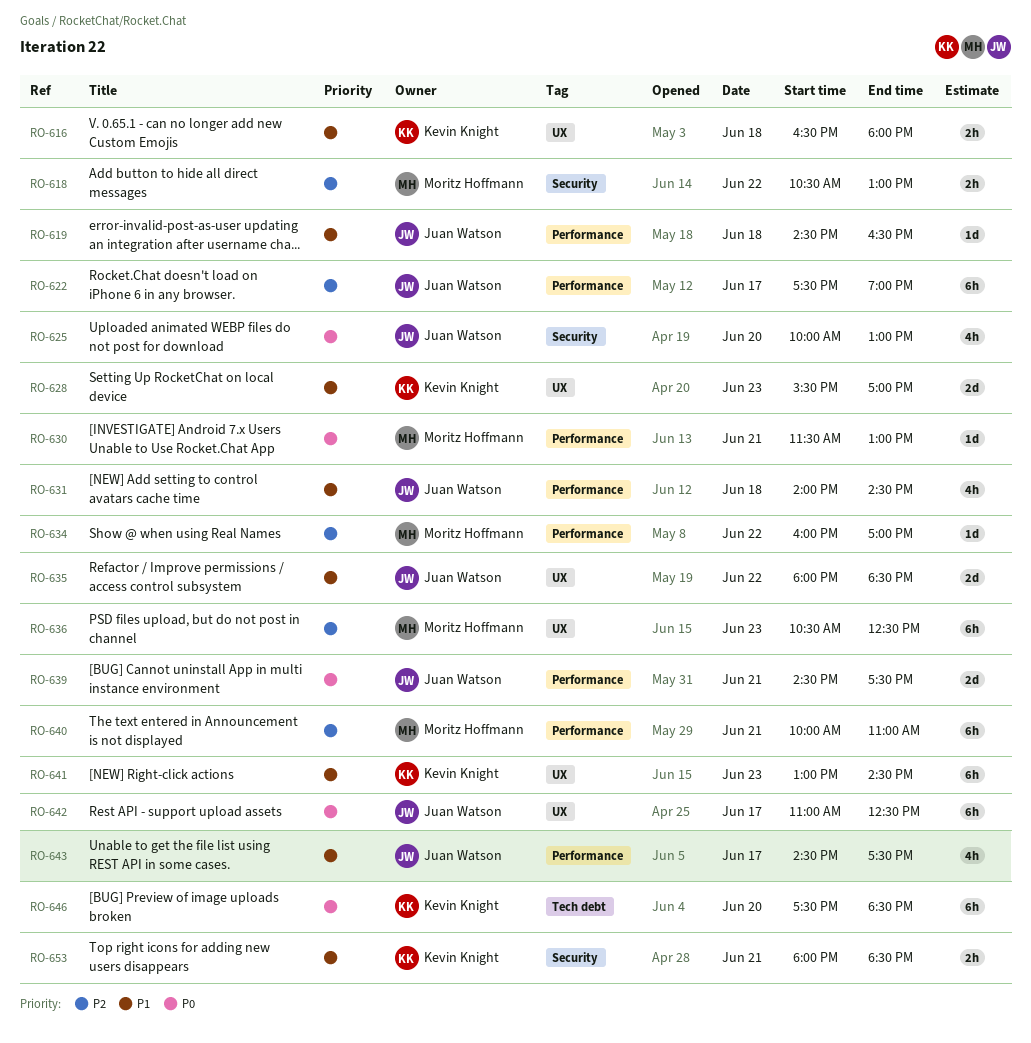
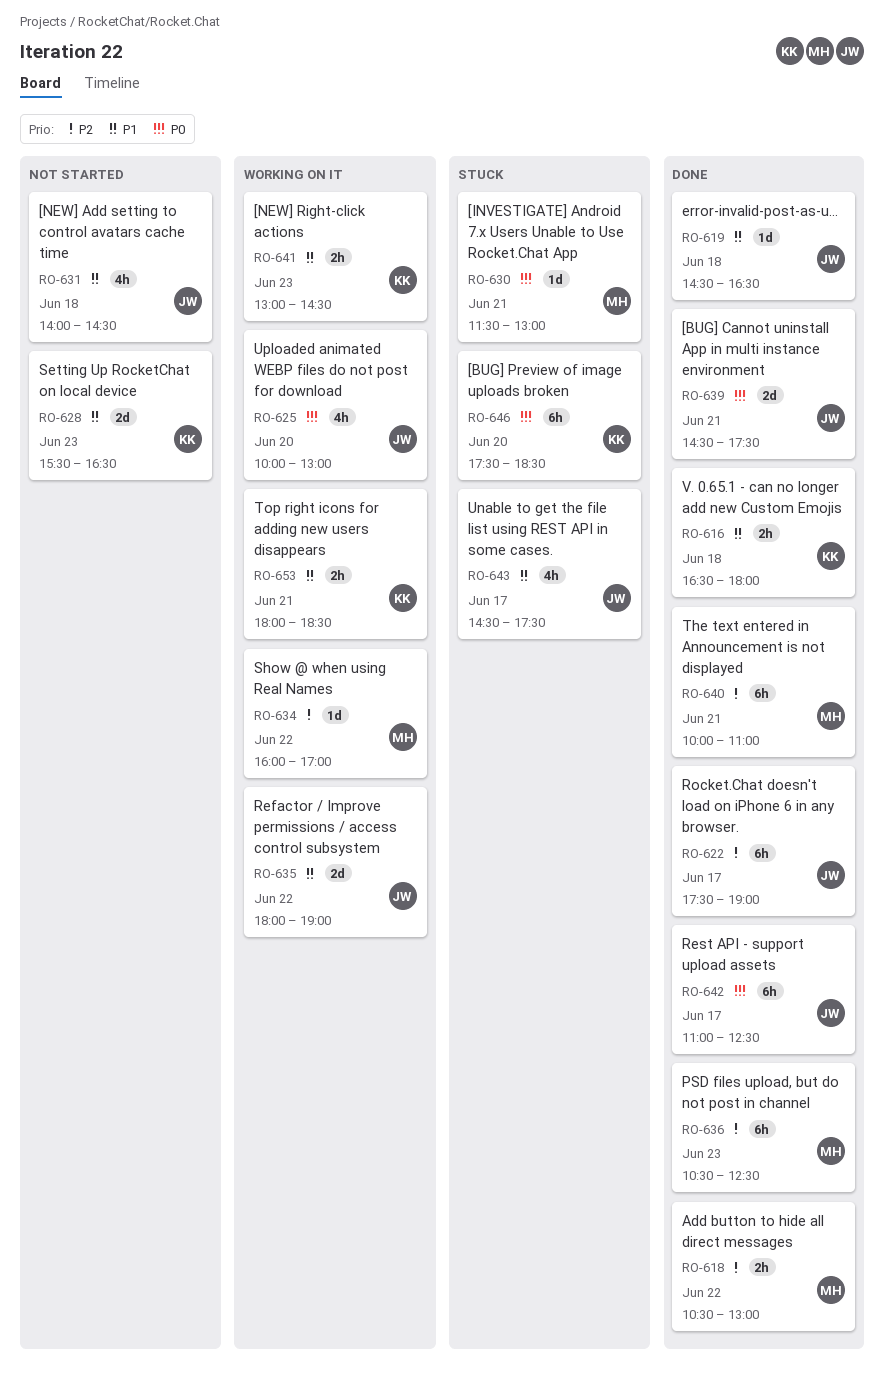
RO-628, ends: 17:00 -> 16:30
RO-635, ends: 18:30 -> 19:00
RO-641, estimate: 6h -> 2h

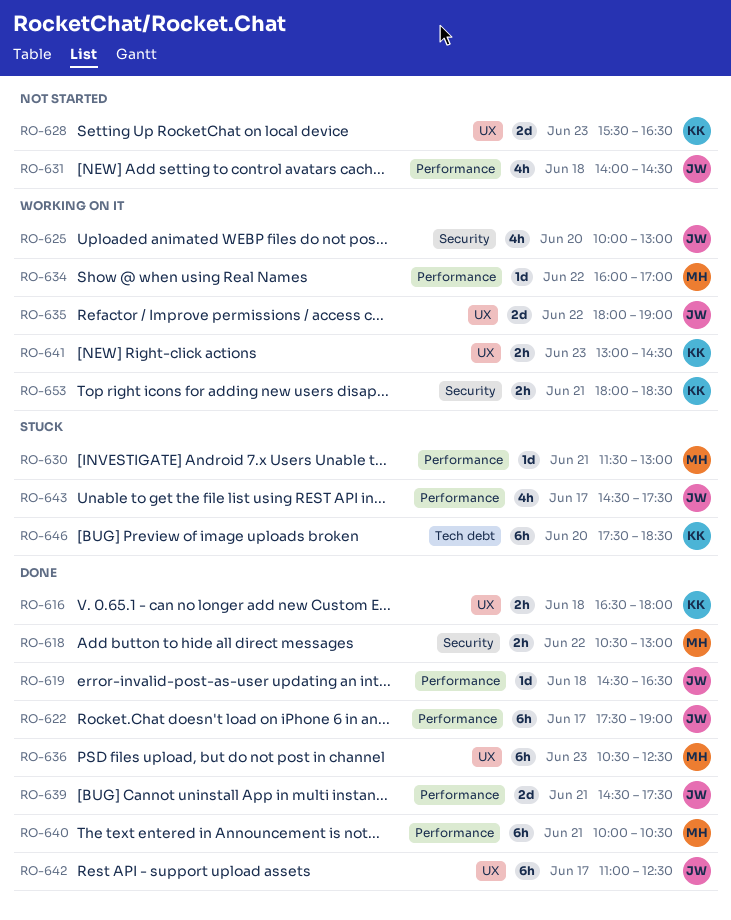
RO-640, ends: 11:00 -> 10:30

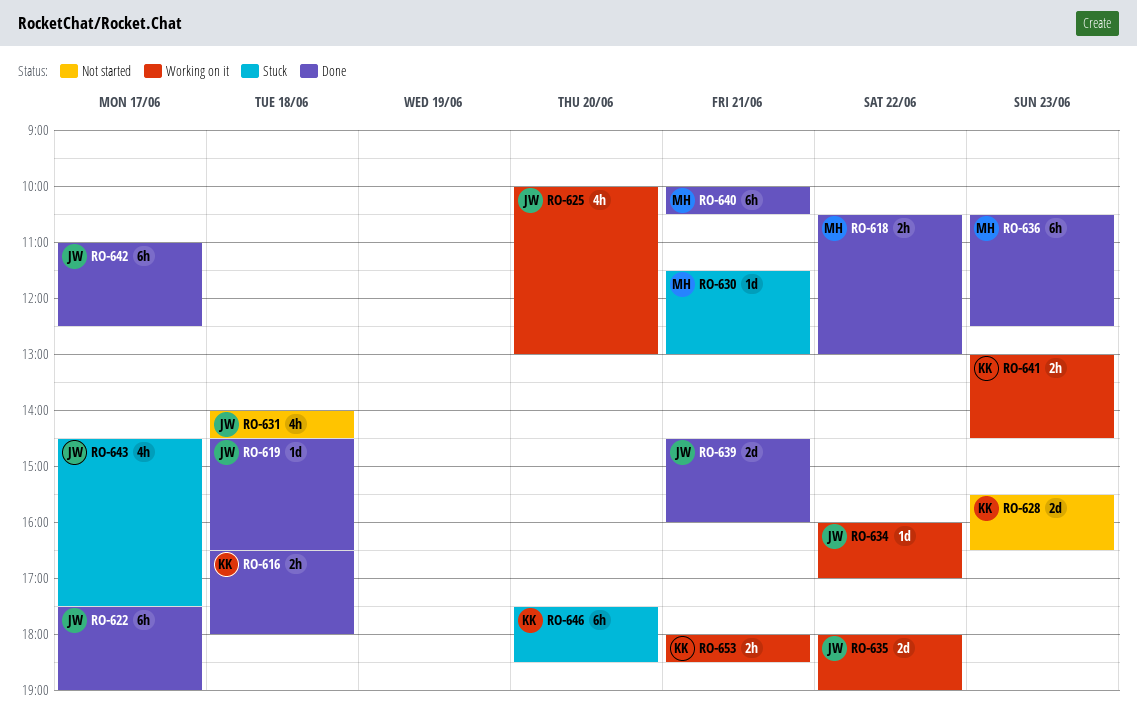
RO-634, owner: MH -> JW
RO-639, ends: 17:30 -> 16:00

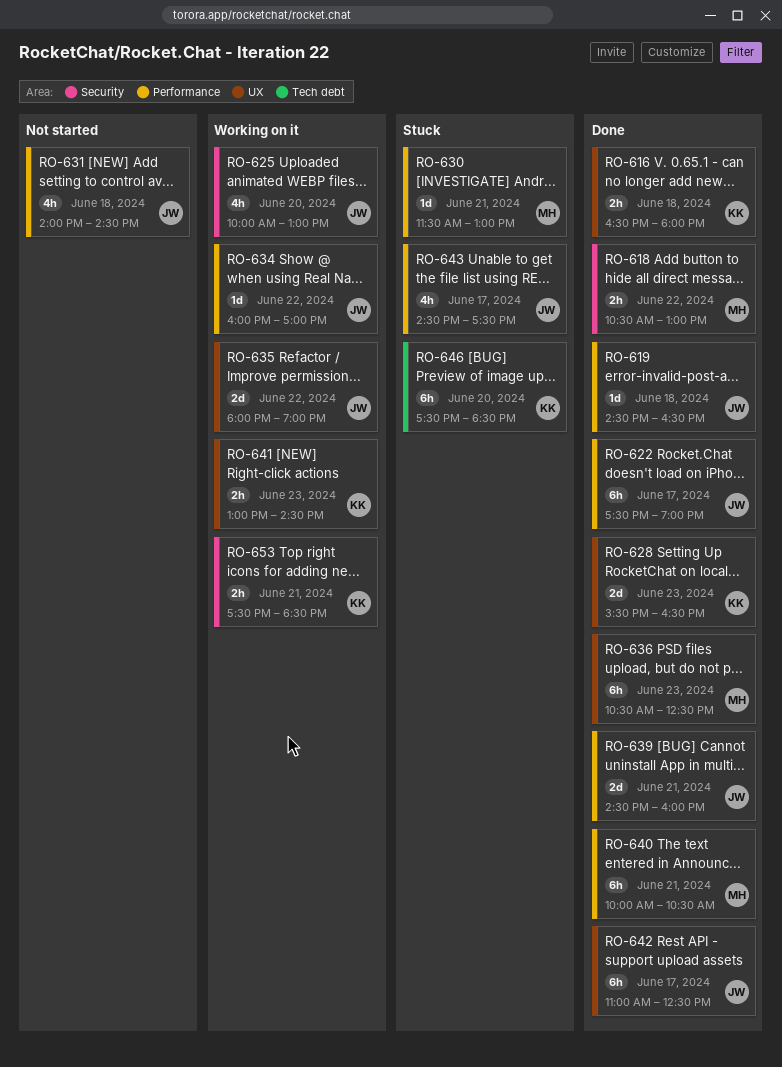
RO-628, status: Not started -> Done
RO-653, begins: 18:00 -> 17:30

